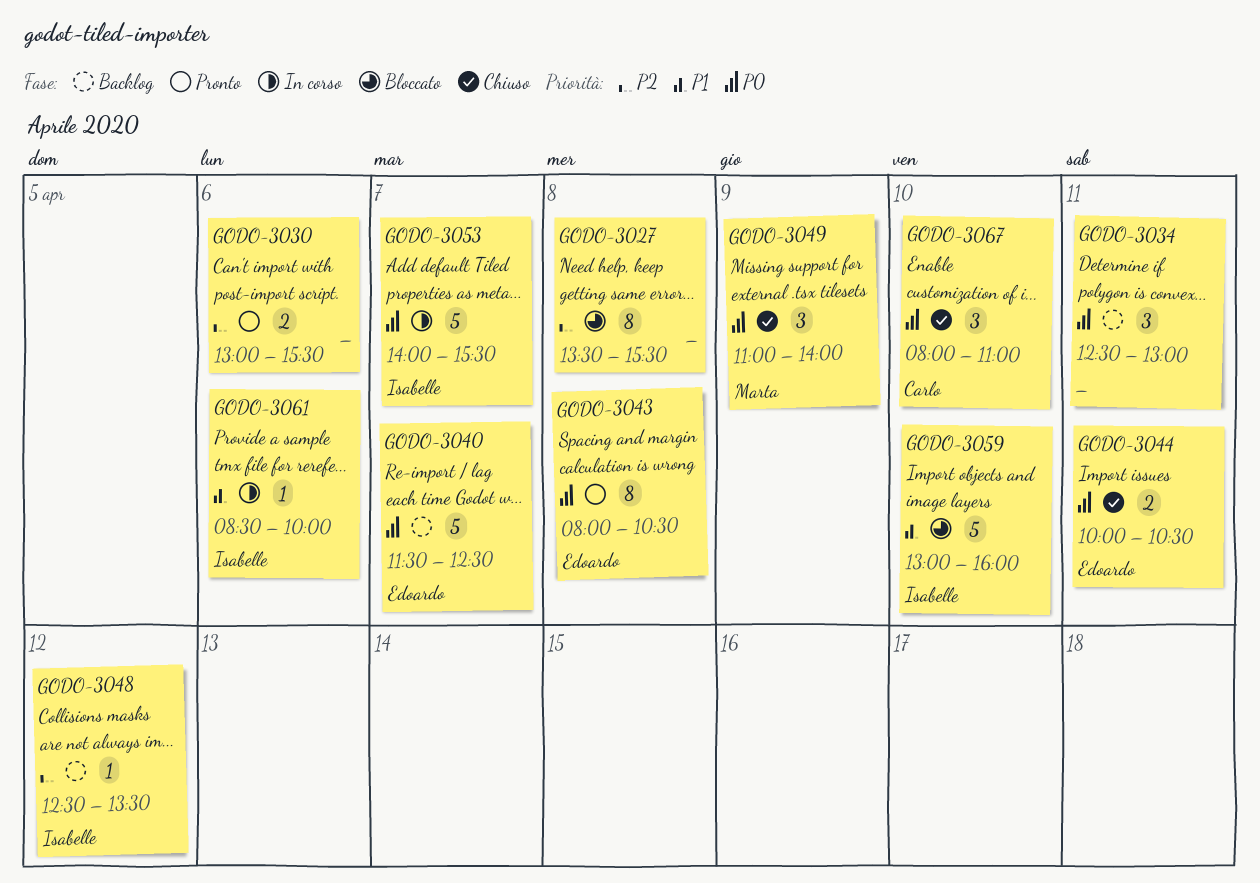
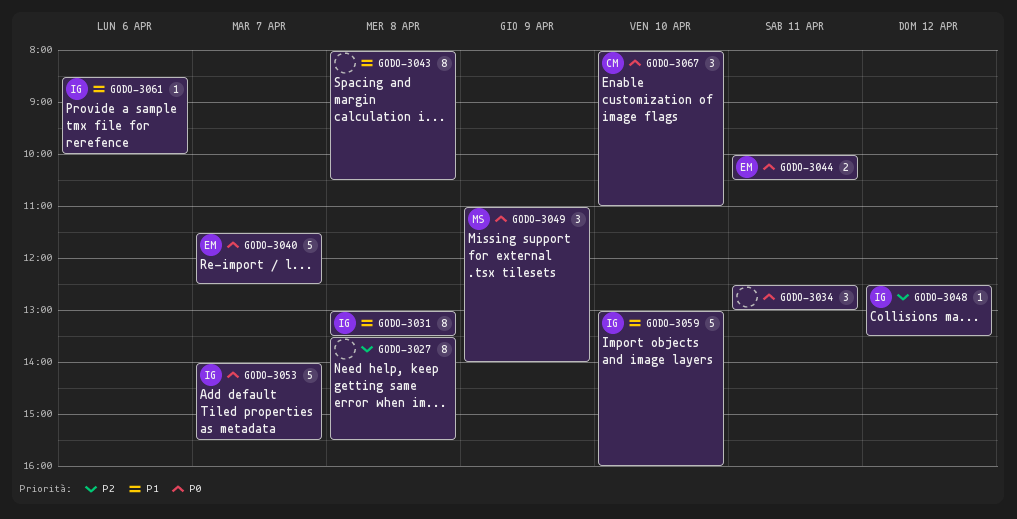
GODO-3030: present -> none
GODO-3031: none -> present
GODO-3043, owner: Edoardo -> none
GODO-3043, priority: P0 -> P1

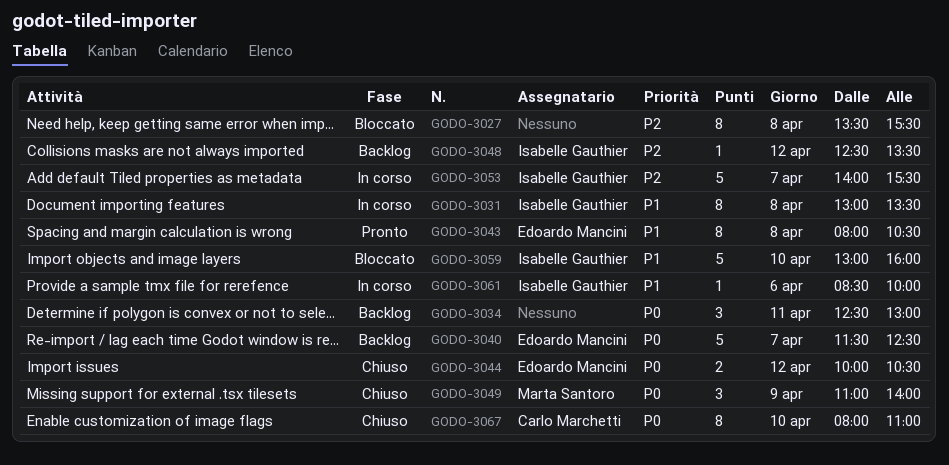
GODO-3043, owner: none -> Edoardo Mancini
GODO-3044, day: Apr 11 -> Apr 12
GODO-3053, priority: P0 -> P2
GODO-3067, estimate: 3 -> 8

